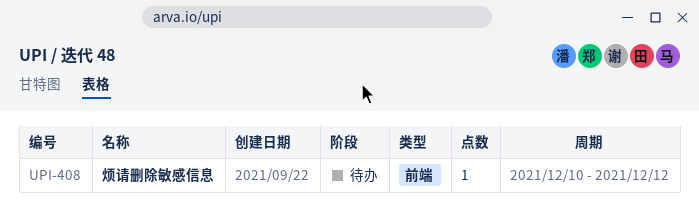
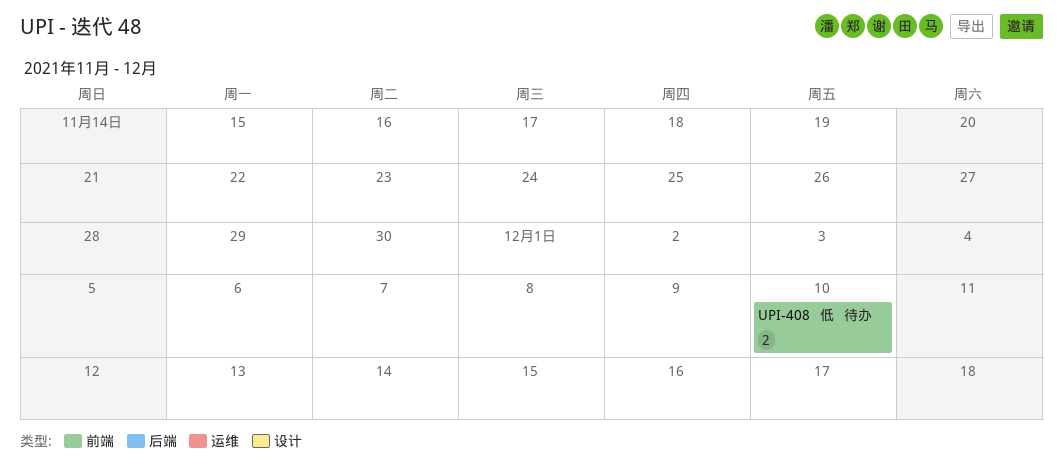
UPI-408, estimate: 1 -> 2
UPI-408, due: Dec 12 -> Dec 10

